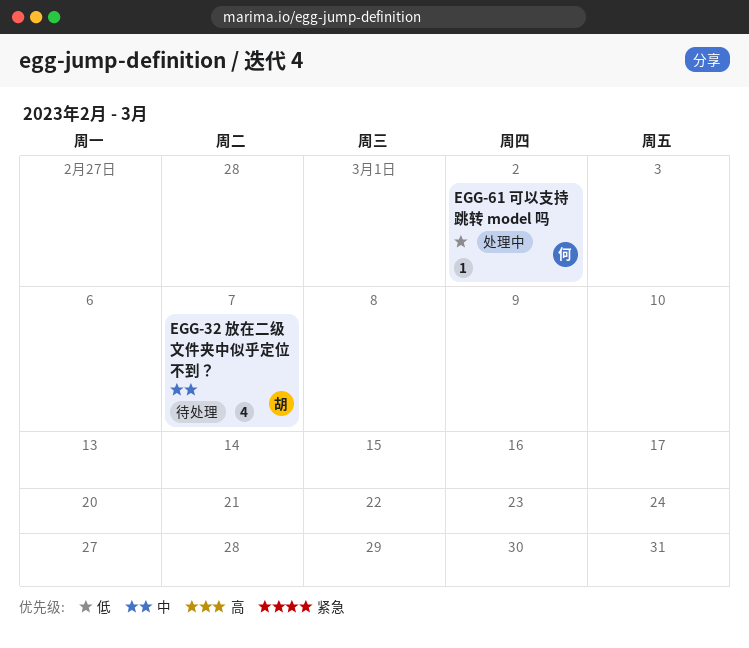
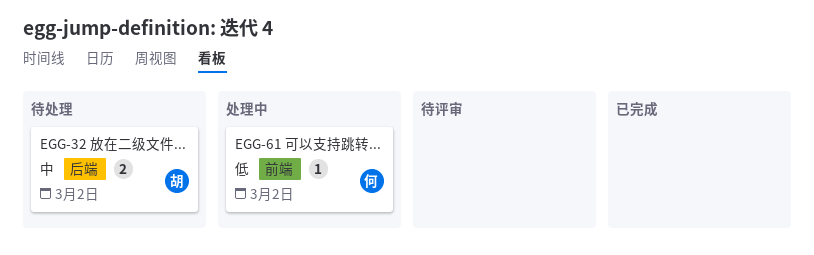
EGG-32, estimate: 4 -> 2
EGG-32, due: Mar 7 -> Mar 2

